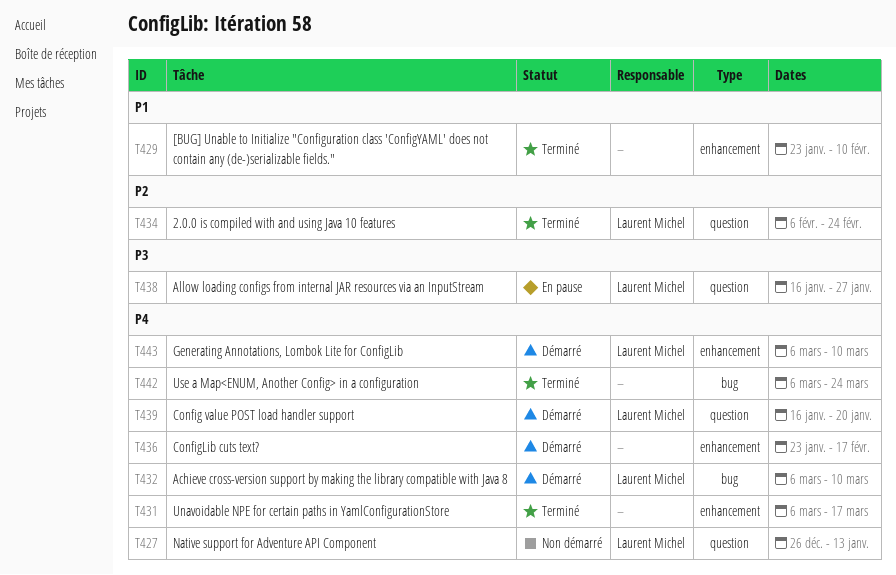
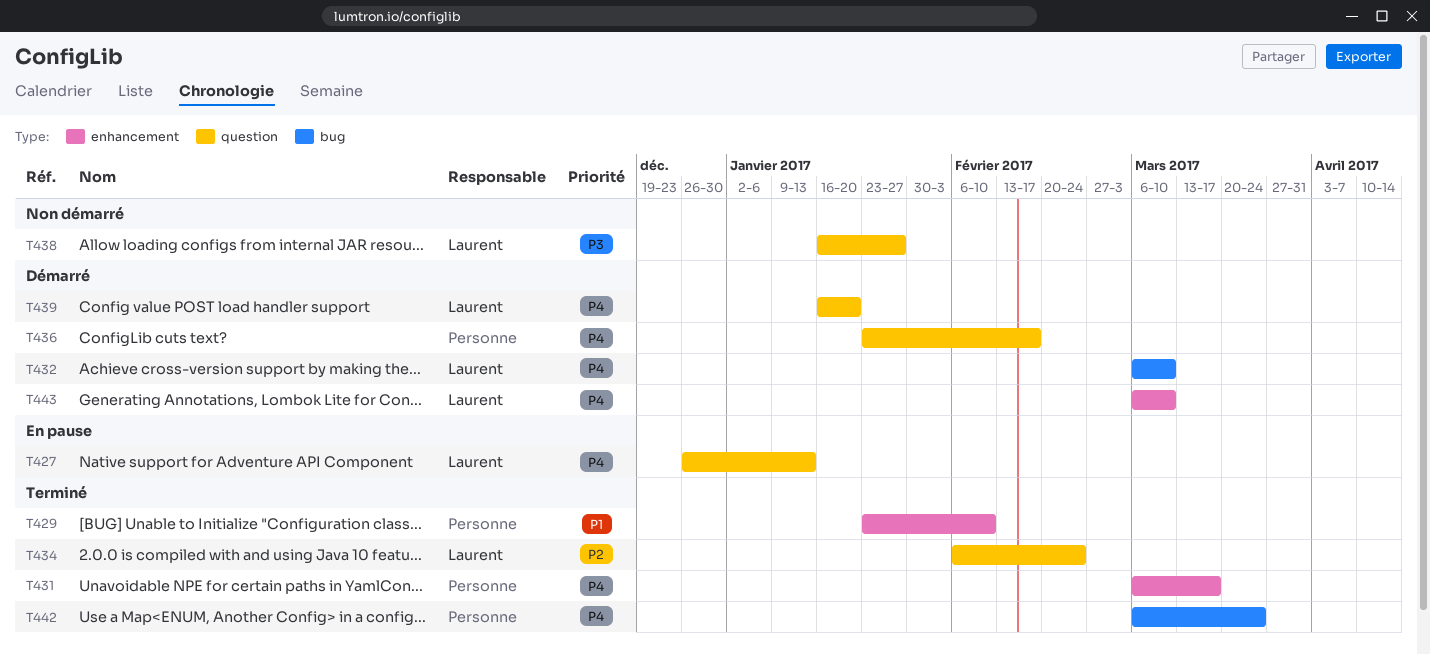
T427, status: Non démarré -> En pause
T436, label: enhancement -> question
T438, status: En pause -> Non démarré

